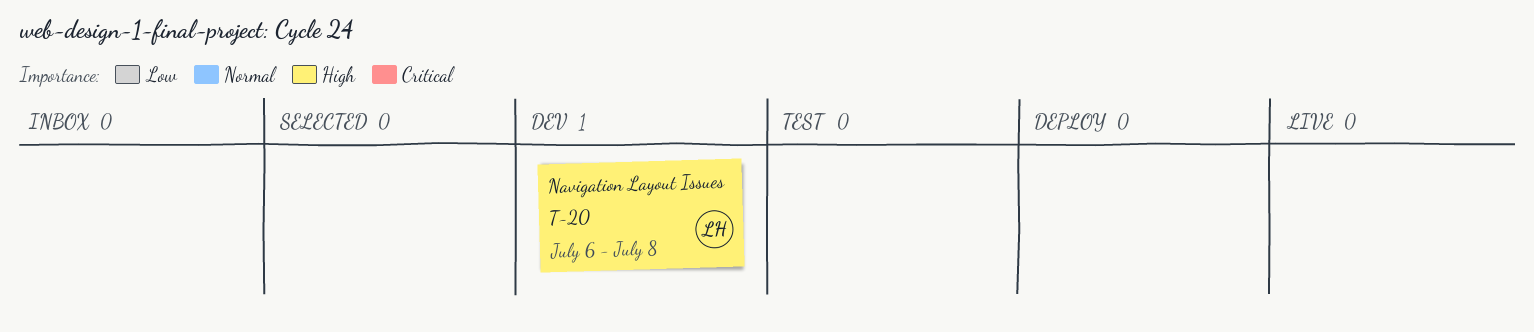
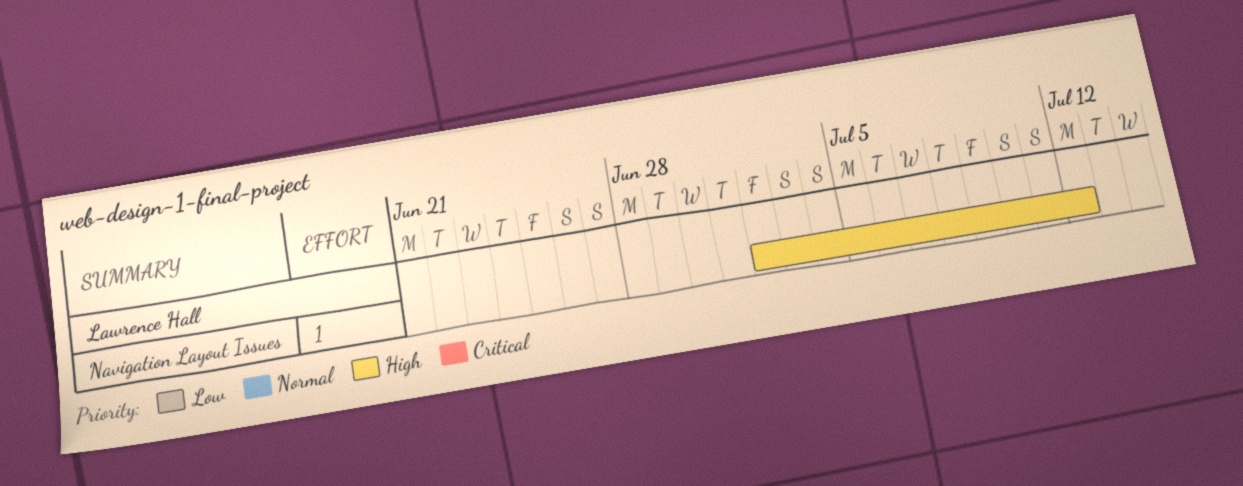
Navigation Layout Issues, start: Jul 6 -> Jul 2
Navigation Layout Issues, due: Jul 8 -> Jul 12

